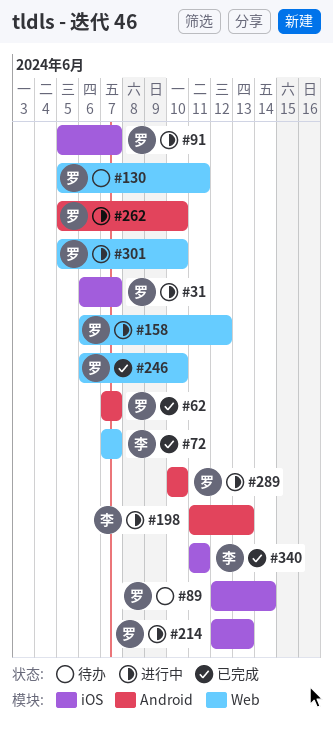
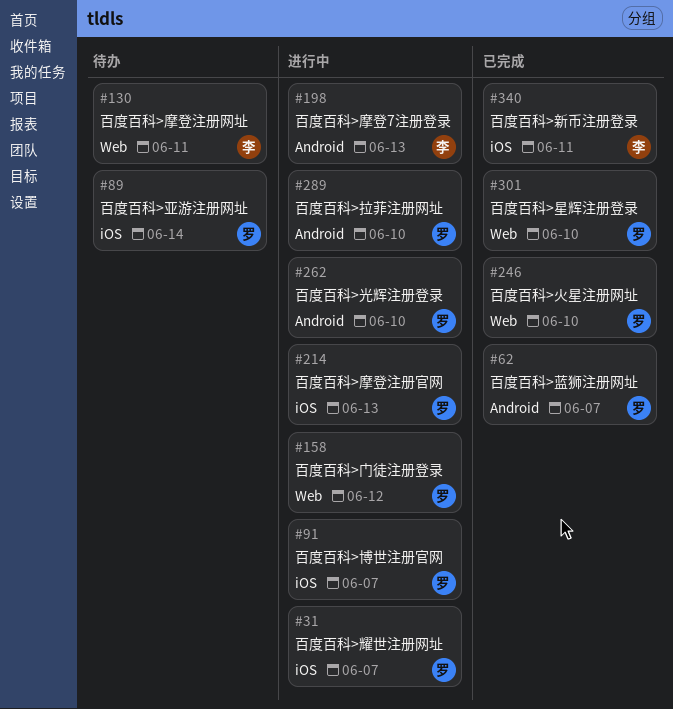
#72: present -> none
#130, owner: 罗 -> 李
#301, status: 进行中 -> 已完成

